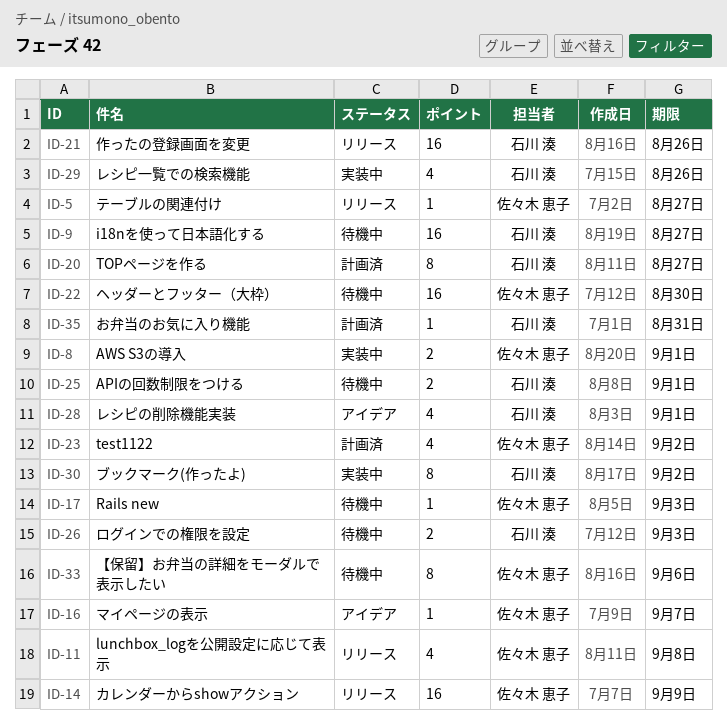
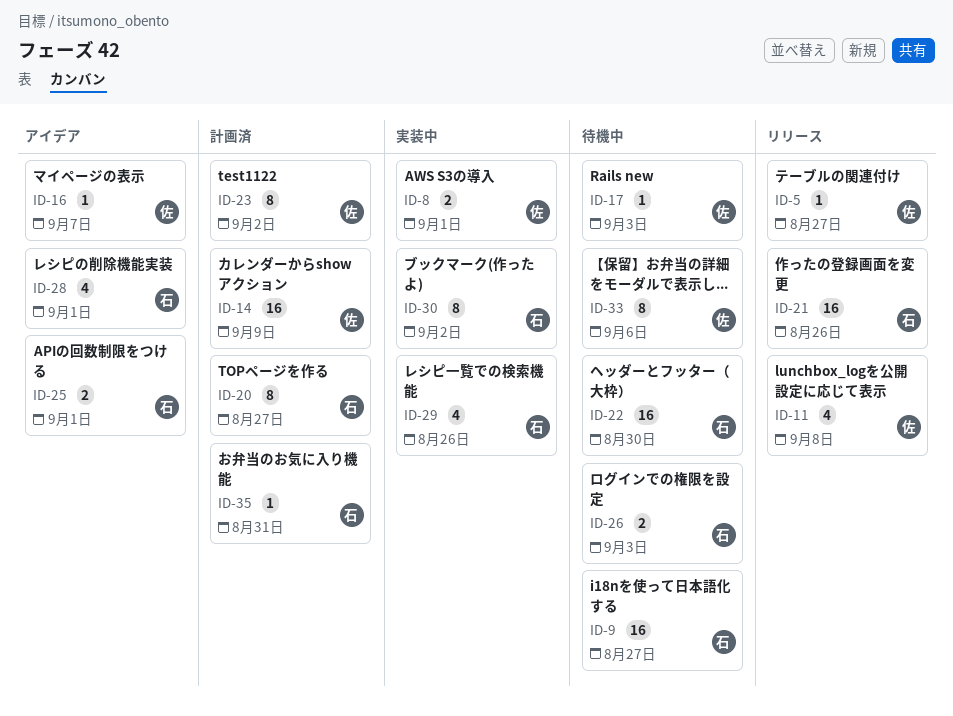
ID-14, status: リリース -> 計画済
ID-22, owner: 佐々木 恵子 -> 石川 湊
ID-23, estimate: 4 -> 8
ID-25, status: 待機中 -> アイデア

